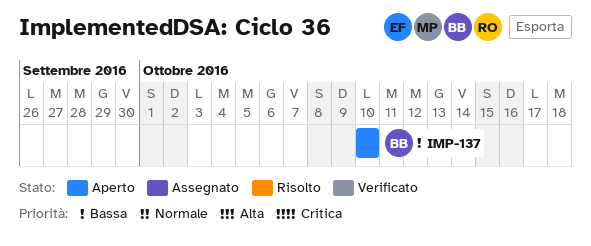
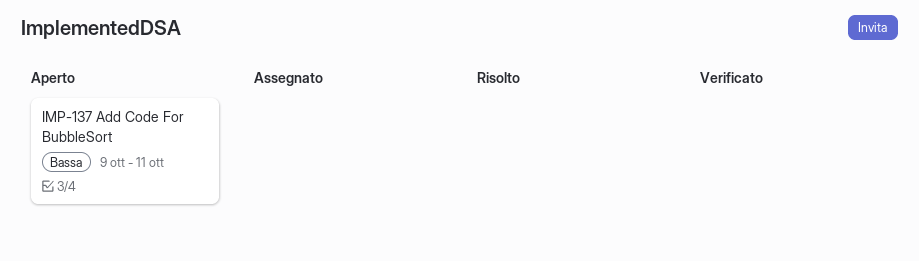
IMP-137, start: Oct 10 -> Oct 9
IMP-137, due: Oct 10 -> Oct 11

